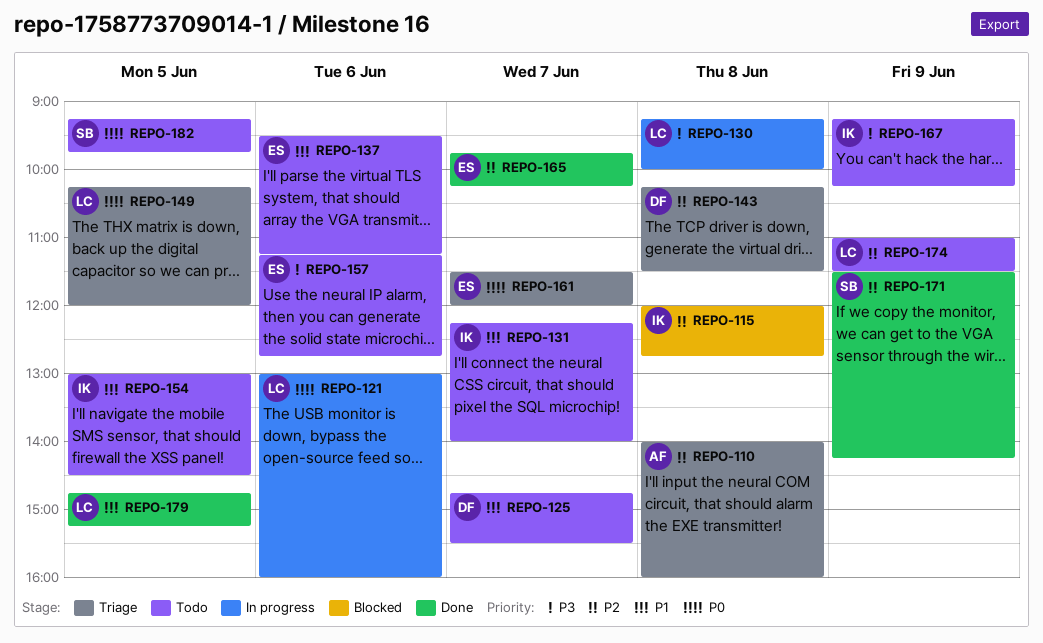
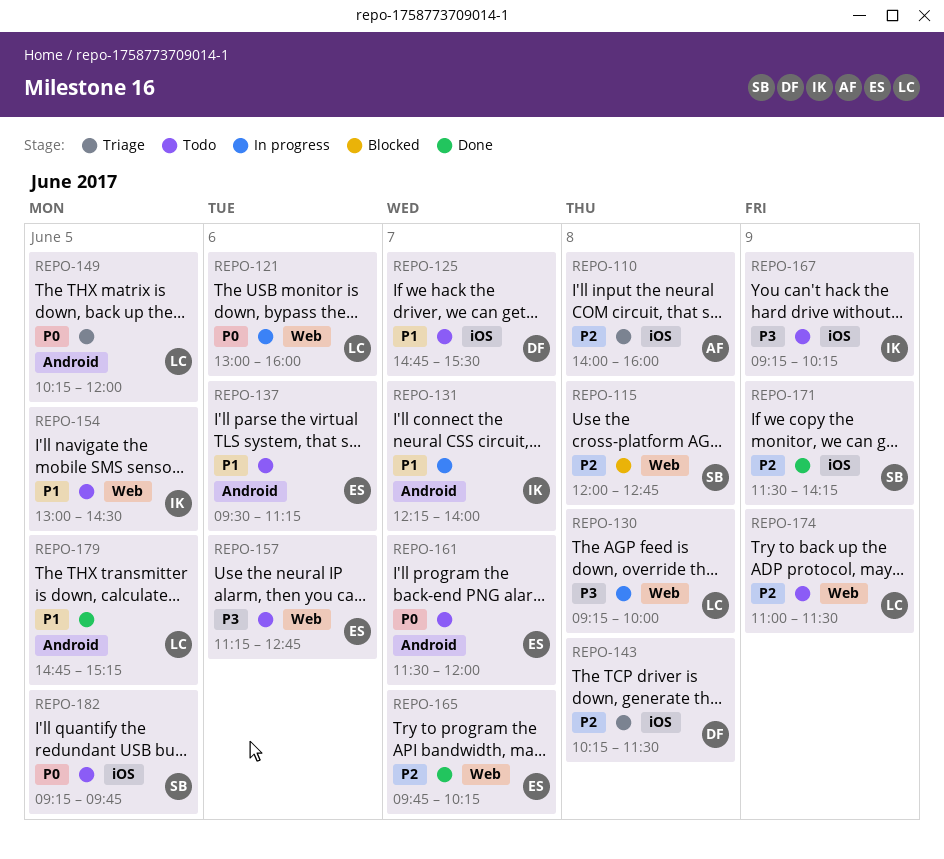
REPO-115, owner: IK -> SB
REPO-131, status: Todo -> In progress
REPO-161, status: Triage -> Todo

